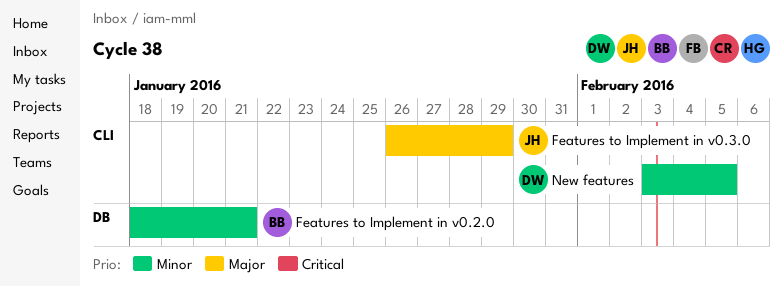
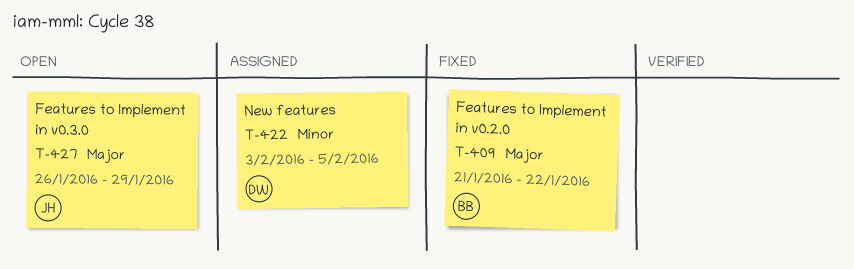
Features to Implement in v0.2.0, priority: Minor -> Major
Features to Implement in v0.2.0, start: Jan 18 -> Jan 21
Features to Implement in v0.2.0, due: Jan 21 -> Jan 22

